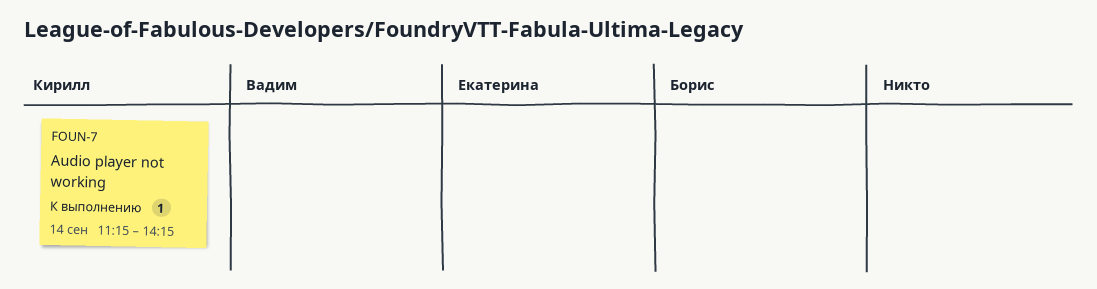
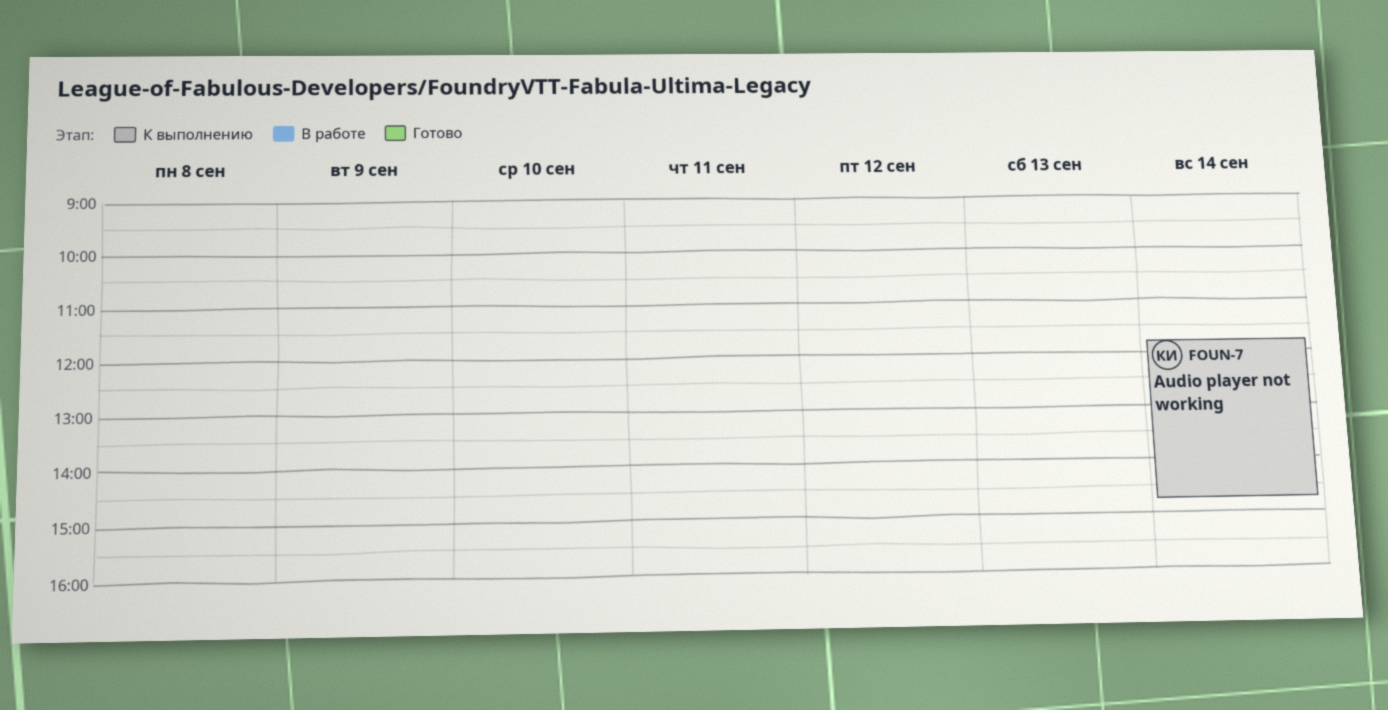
FOUN-7, begins: 11:15 -> 11:45
FOUN-7, ends: 14:15 -> 14:45

